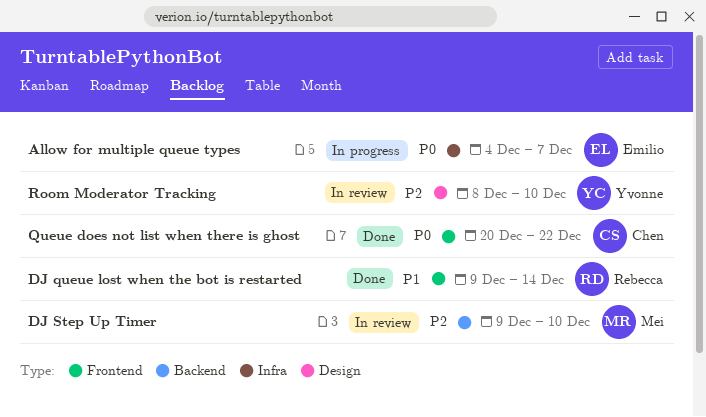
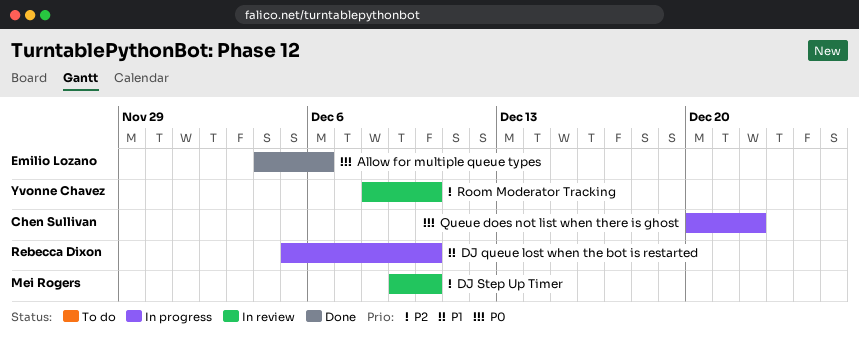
Allow for multiple queue types, status: In progress -> Done
Allow for multiple queue types, due: Dec 7 -> Dec 6
DJ queue lost when the bot is restarted, status: Done -> In progress
DJ queue lost when the bot is restarted, start: Dec 9 -> Dec 5
DJ queue lost when the bot is restarted, due: Dec 14 -> Dec 10
Queue does not list when there is ghost, status: Done -> In progress

